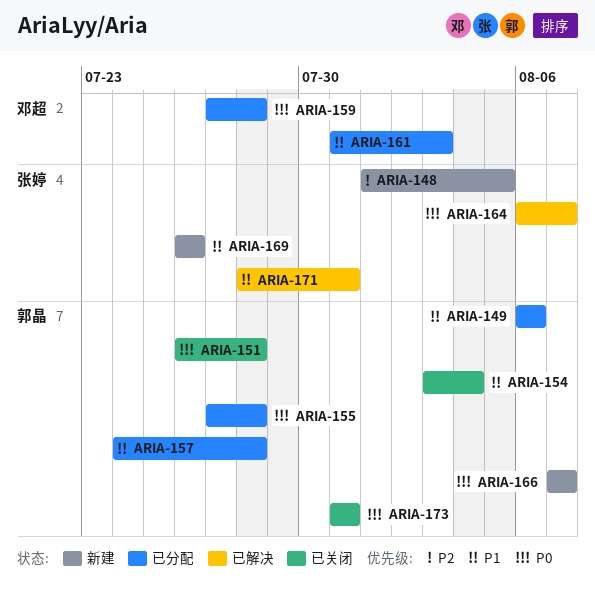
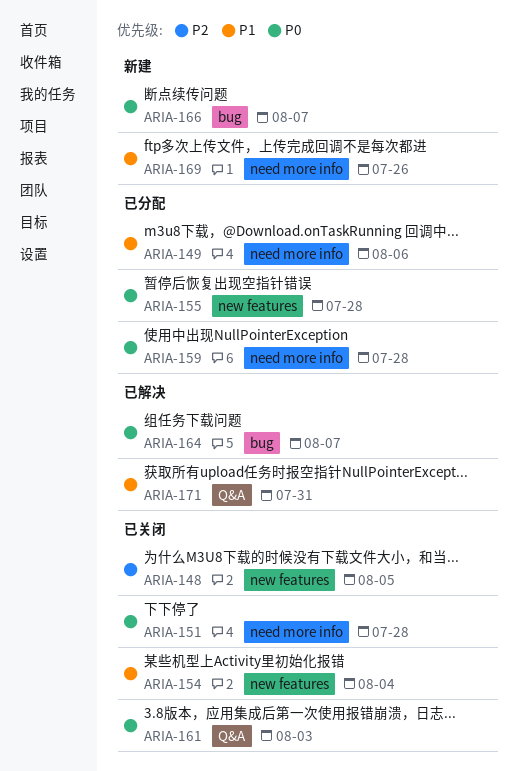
ARIA-148, status: 新建 -> 已关闭
ARIA-157: present -> none
ARIA-161, status: 已分配 -> 已关闭
ARIA-161, priority: P1 -> P0
ARIA-173: present -> none

